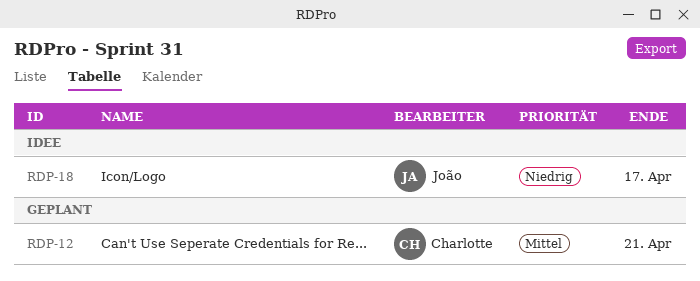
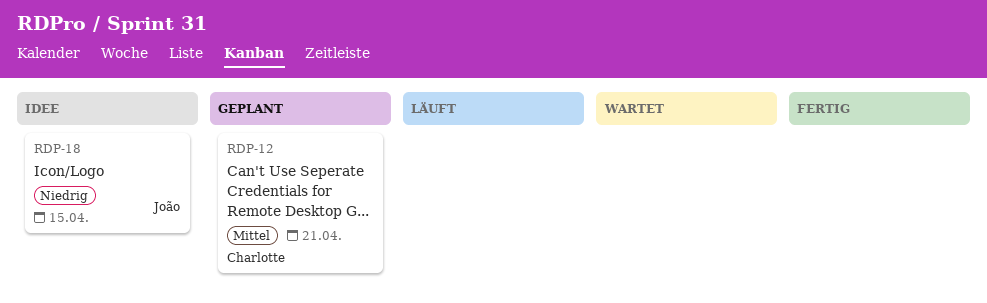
RDP-18, due: Apr 17 -> Apr 15

